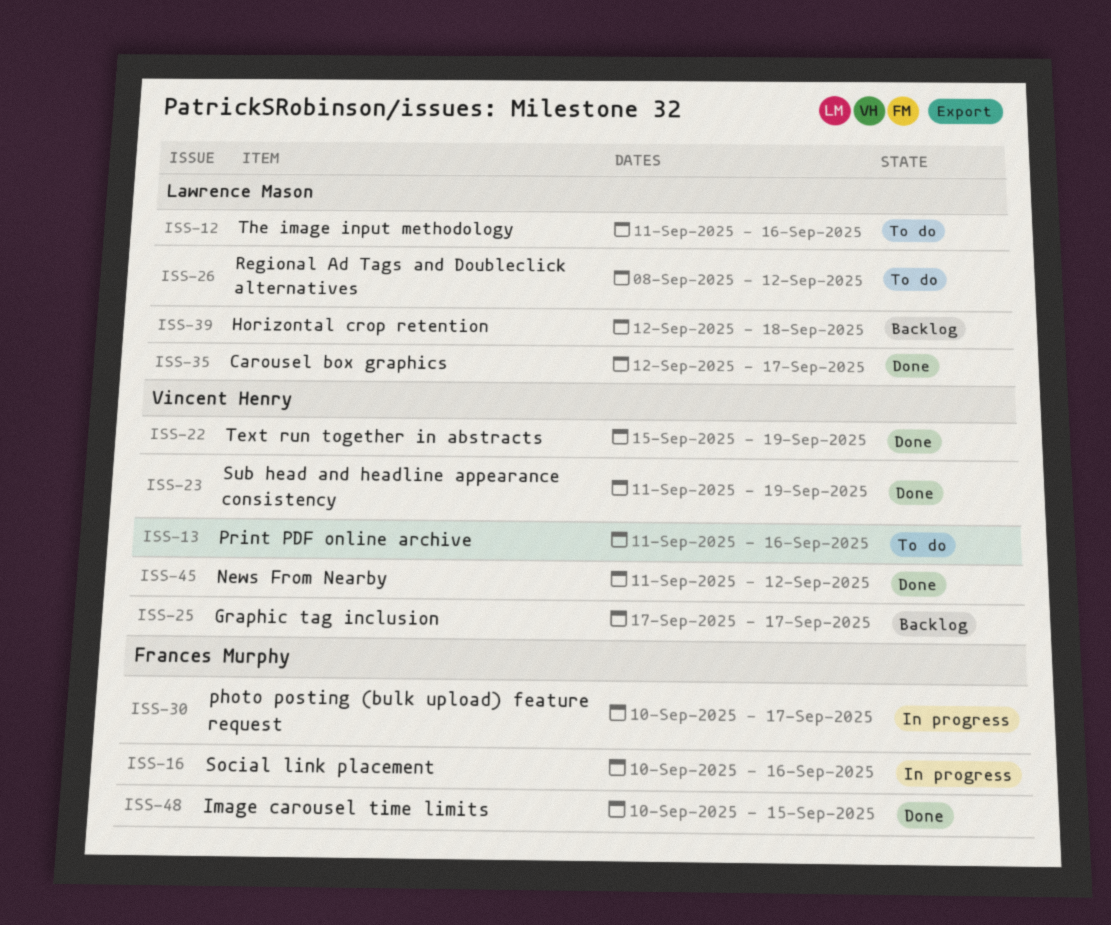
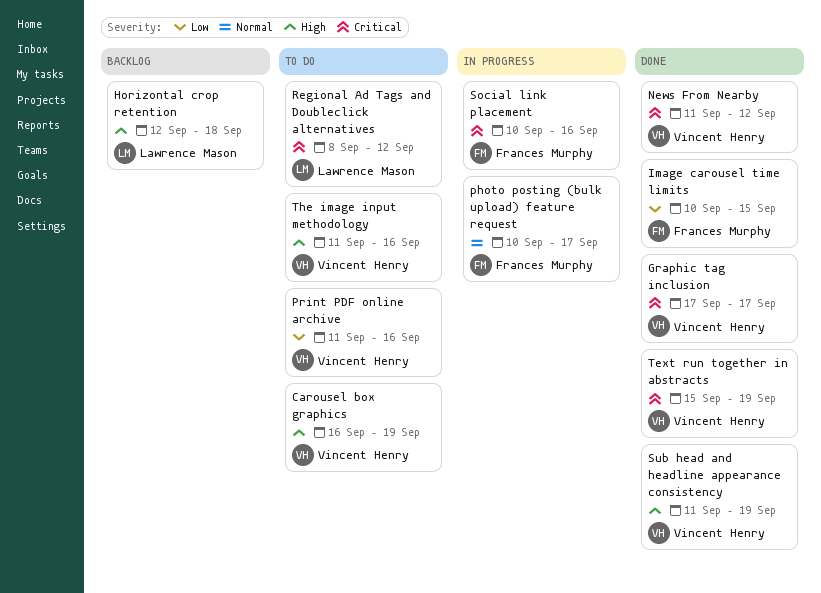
Carousel box graphics, status: Done -> To do
Carousel box graphics, owner: Lawrence Mason -> Vincent Henry
Carousel box graphics, start: Sep 12 -> Sep 16
Carousel box graphics, due: Sep 17 -> Sep 19
Graphic tag inclusion, status: Backlog -> Done
The image input methodology, owner: Lawrence Mason -> Vincent Henry

